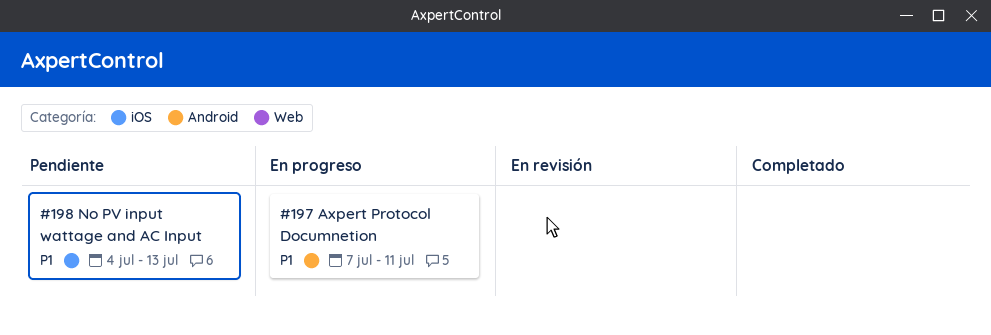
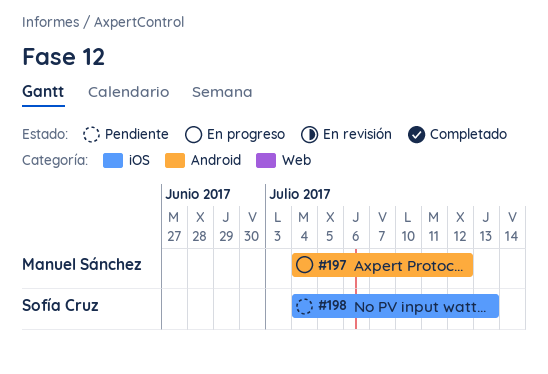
#197, start: Jul 7 -> Jul 4
#197, due: Jul 11 -> Jul 12

